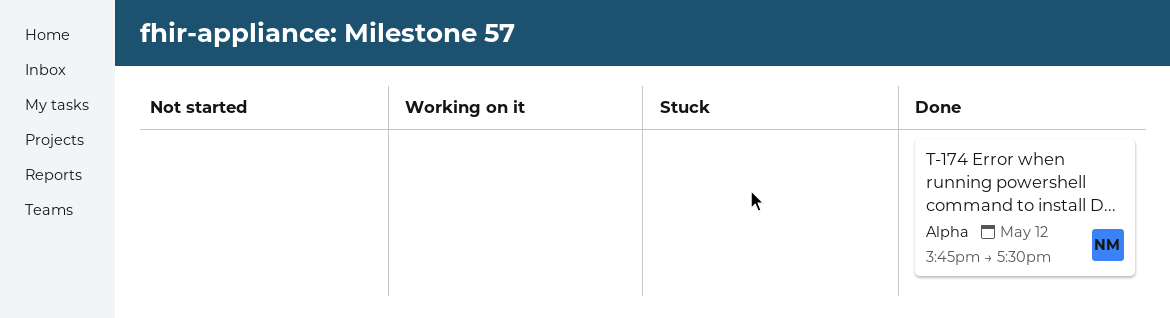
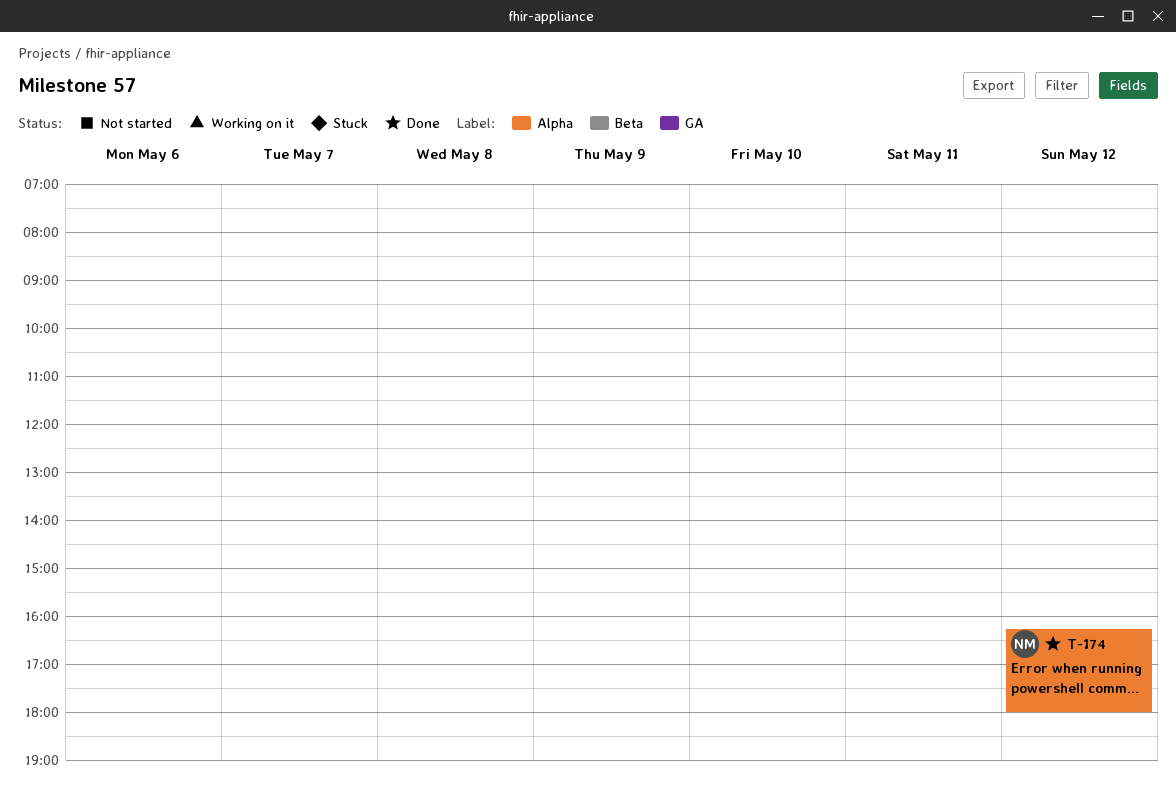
T-174, begins: 15:45 -> 16:15
T-174, ends: 17:30 -> 18:00

